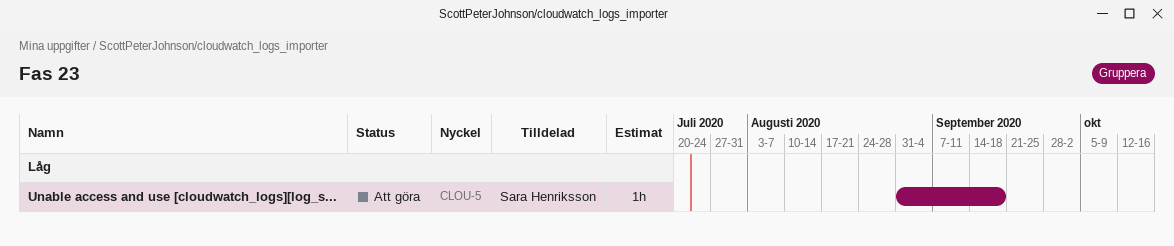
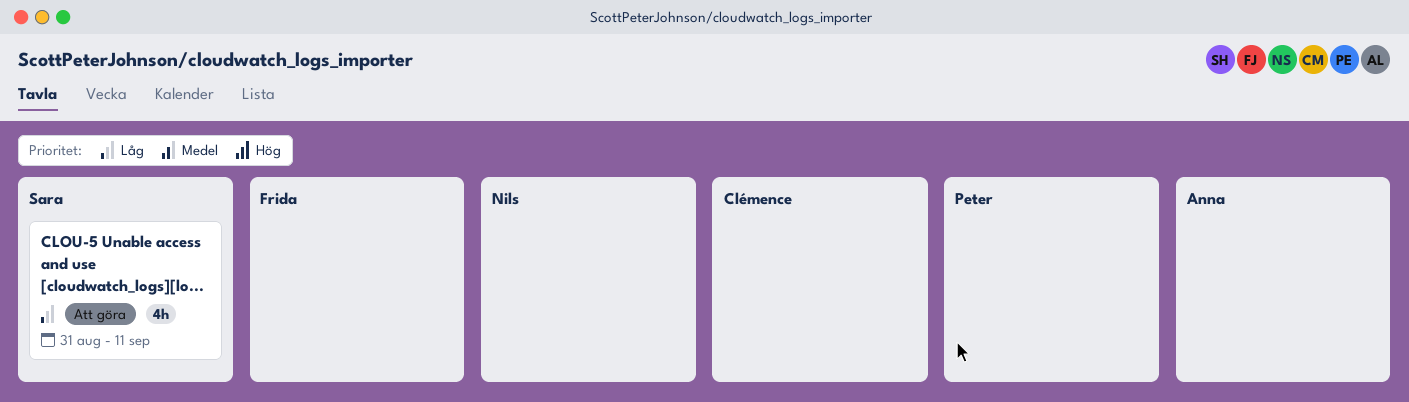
CLOU-5, estimate: 1h -> 4h
CLOU-5, due: Sep 18 -> Sep 11

